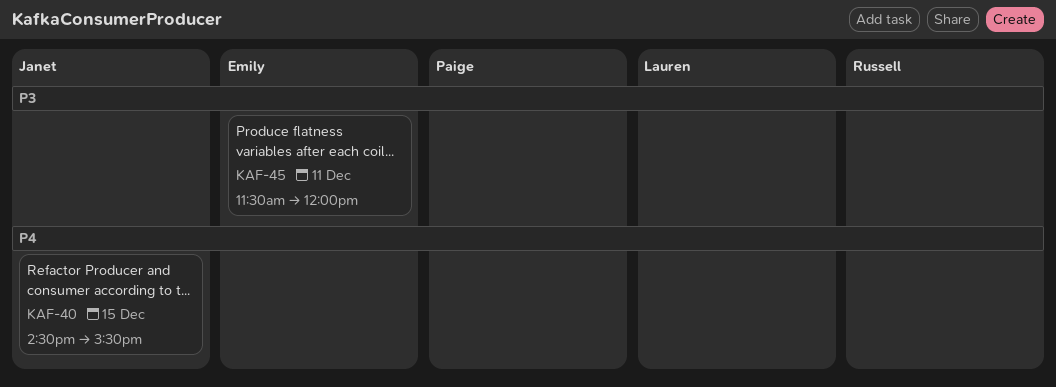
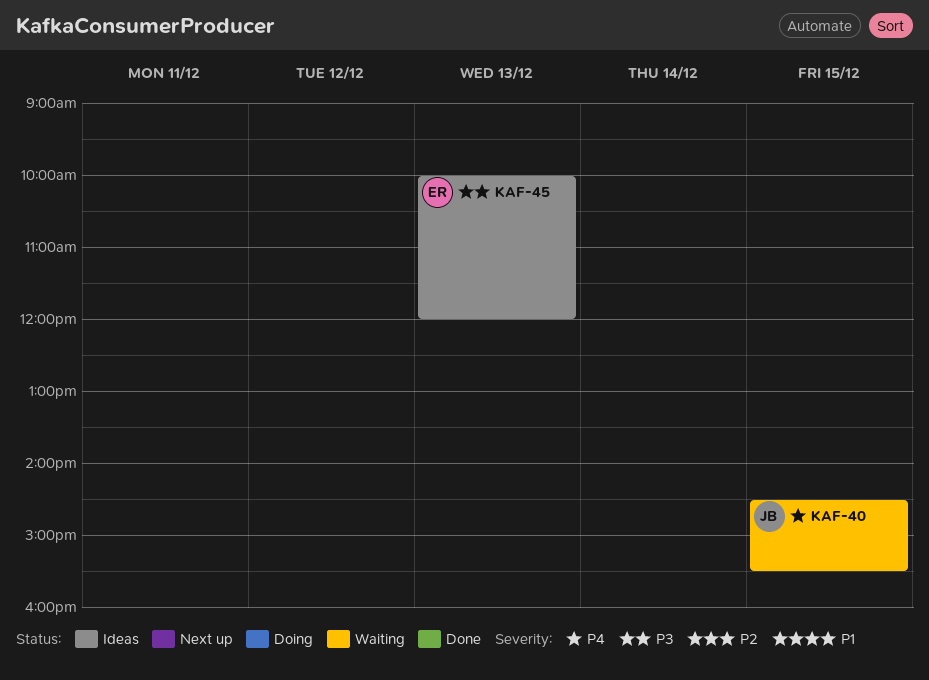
KAF-45, day: Dec 11 -> Dec 13
KAF-45, begins: 11:30 -> 10:00

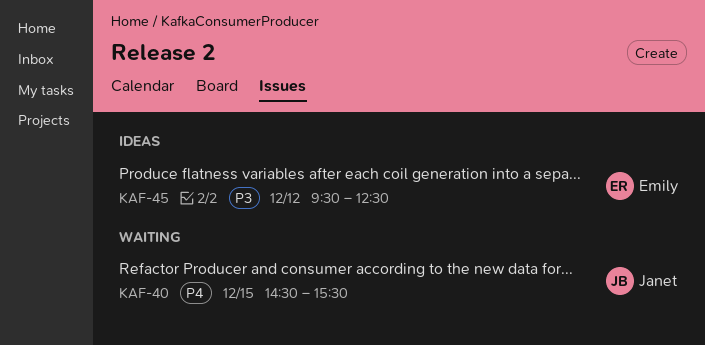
KAF-45, day: Dec 13 -> Dec 12
KAF-45, begins: 10:00 -> 09:30
KAF-45, ends: 12:00 -> 12:30

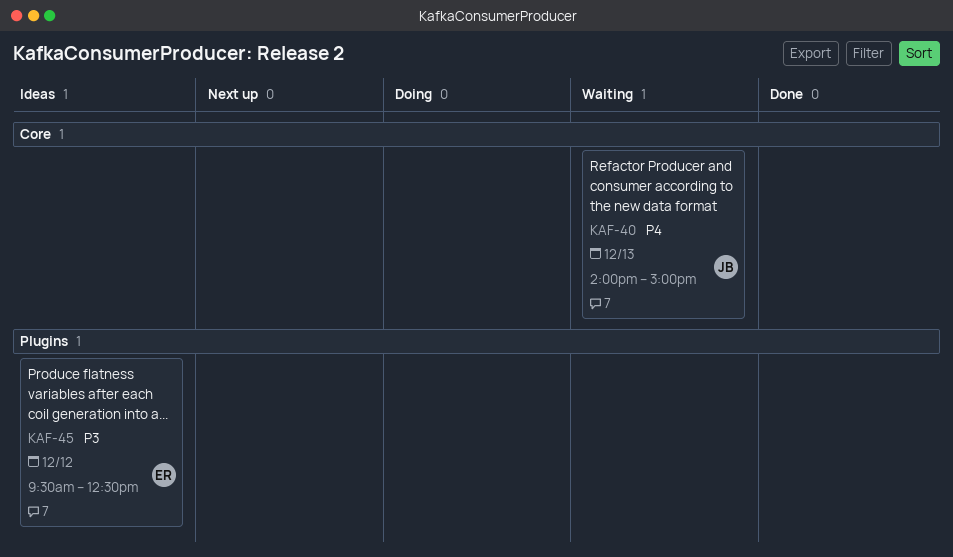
KAF-40, day: Dec 15 -> Dec 13
KAF-40, begins: 14:30 -> 14:00
KAF-40, ends: 15:30 -> 15:00

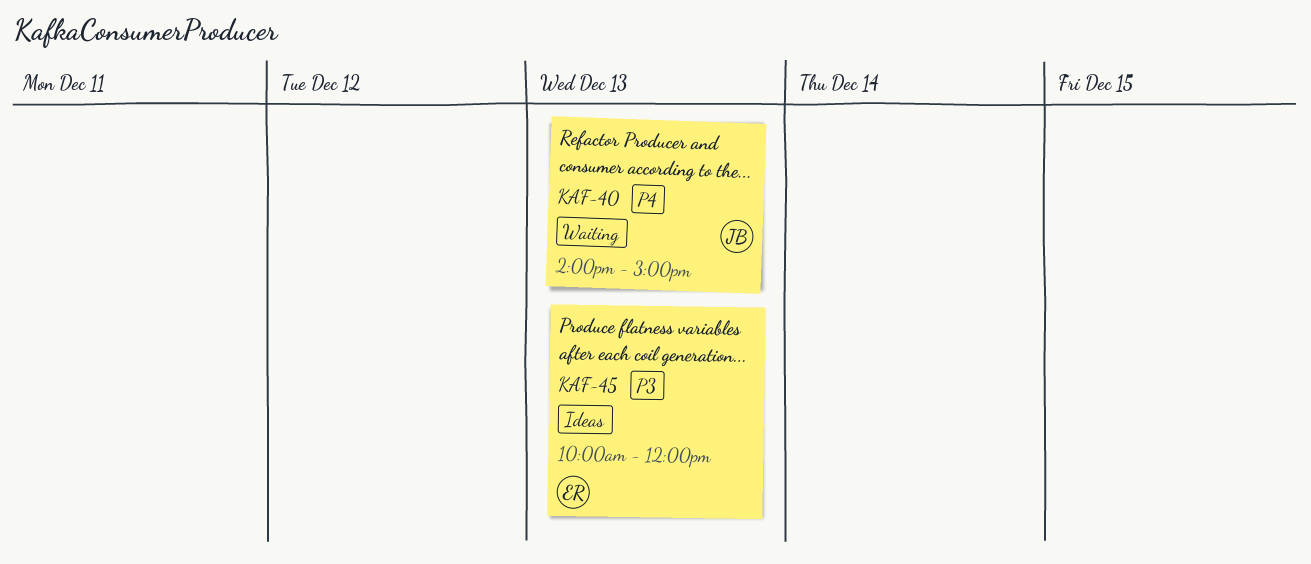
KAF-45, day: Dec 12 -> Dec 13
KAF-45, begins: 09:30 -> 10:00
KAF-45, ends: 12:30 -> 12:00

